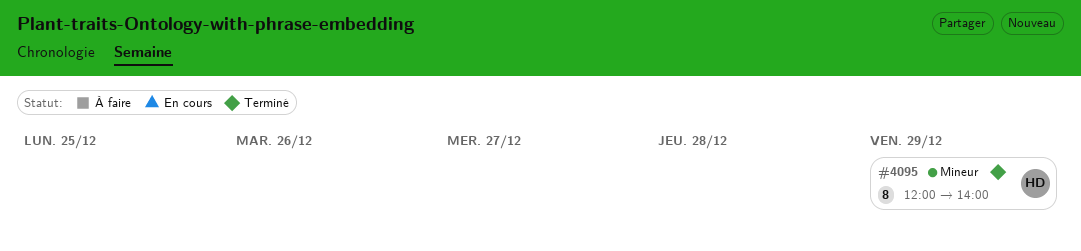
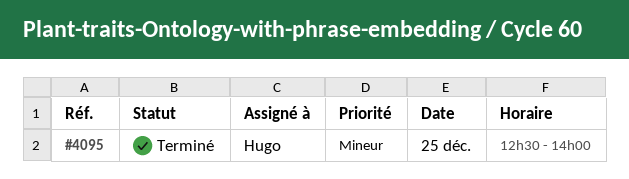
#4095, day: Dec 29 -> Dec 25
#4095, begins: 12:00 -> 12:30

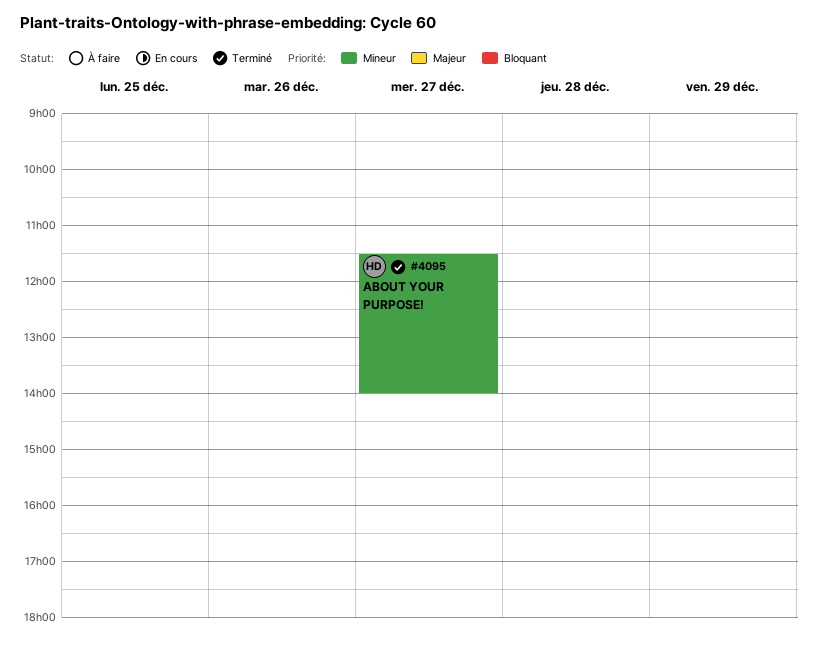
#4095, day: Dec 25 -> Dec 27
#4095, begins: 12:30 -> 11:30

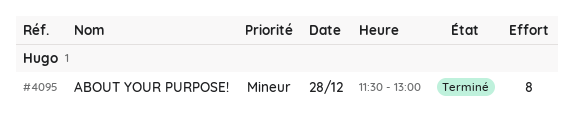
#4095, day: Dec 27 -> Dec 28
#4095, ends: 14:00 -> 13:00

